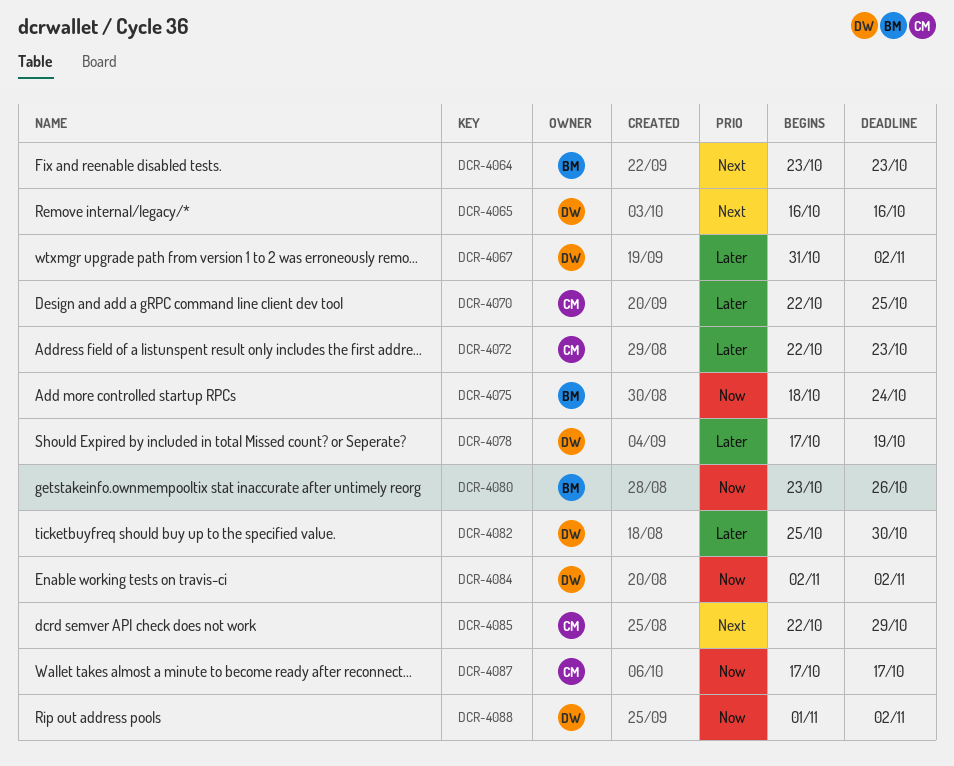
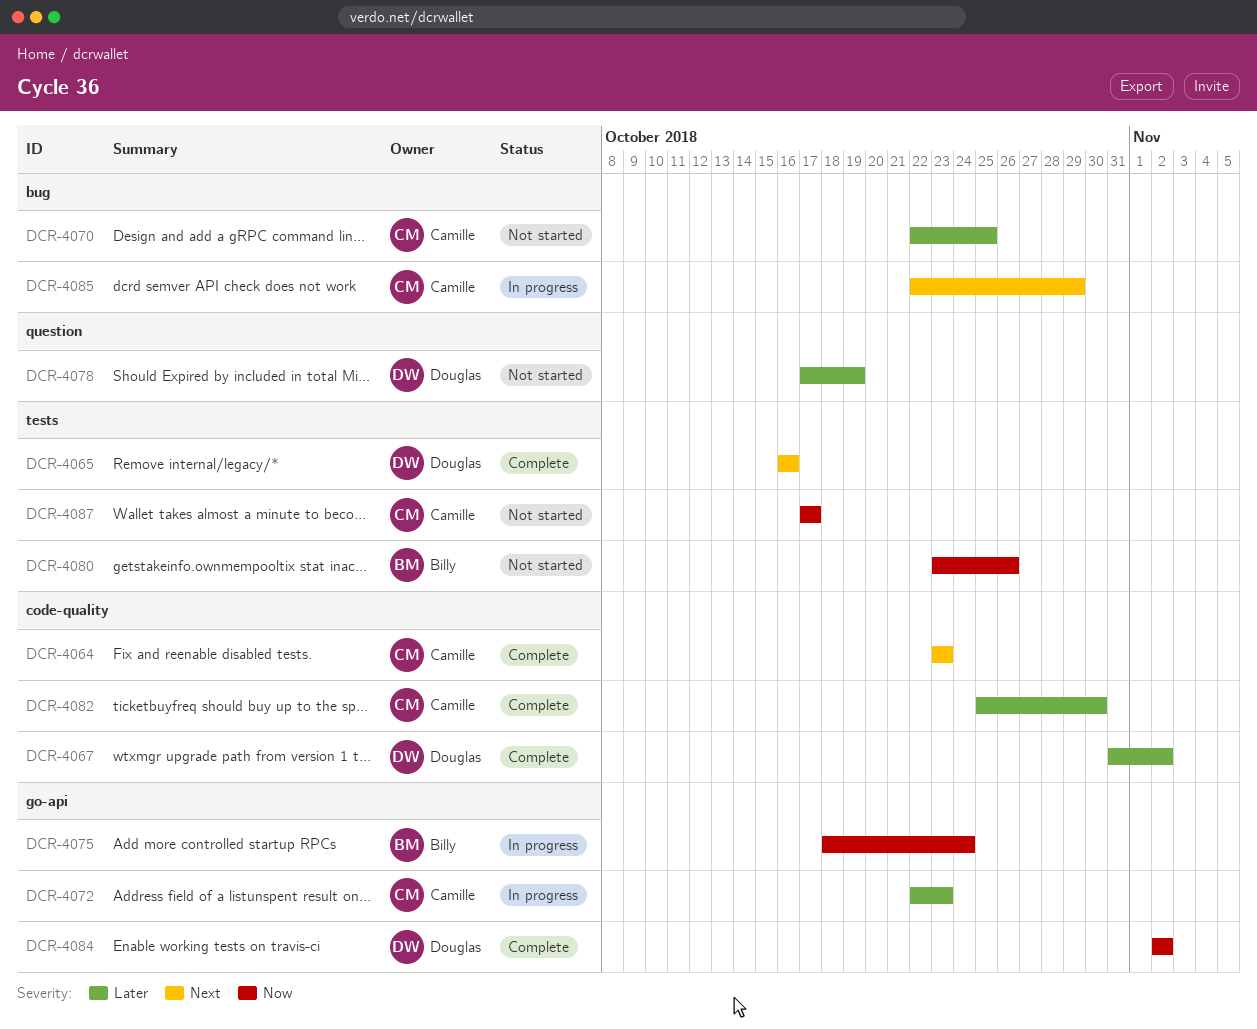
DCR-4064, owner: Billy -> Camille
DCR-4082, owner: Douglas -> Camille
DCR-4088: present -> none

